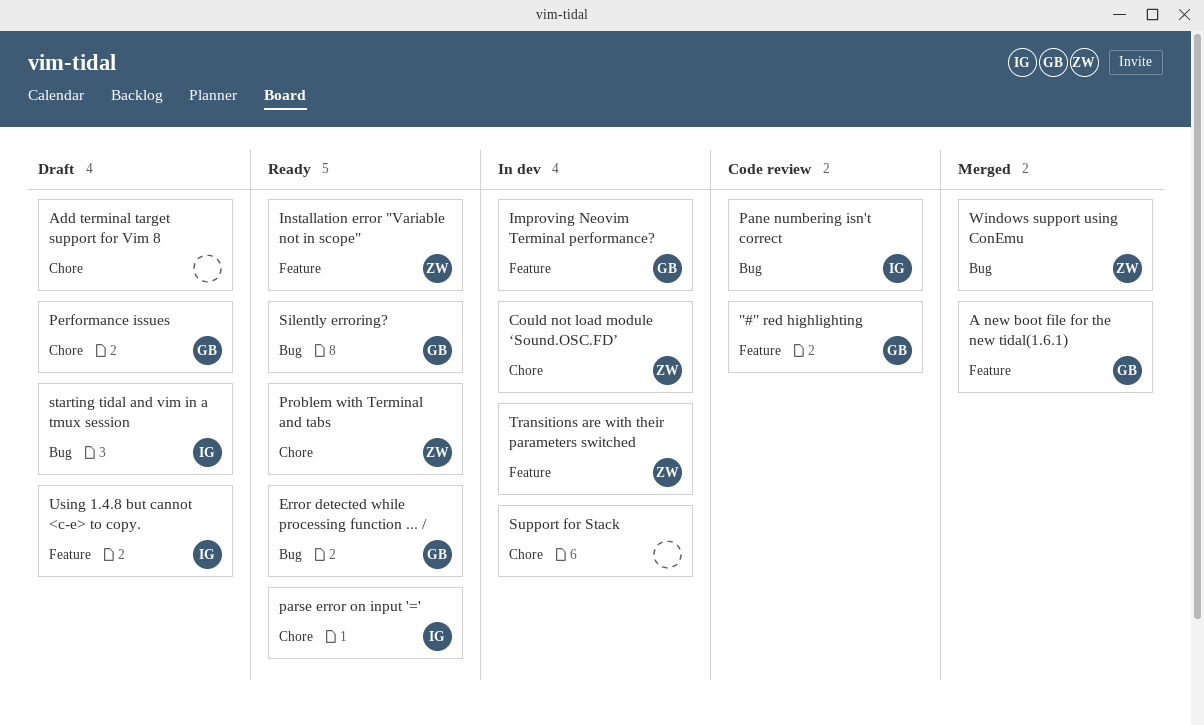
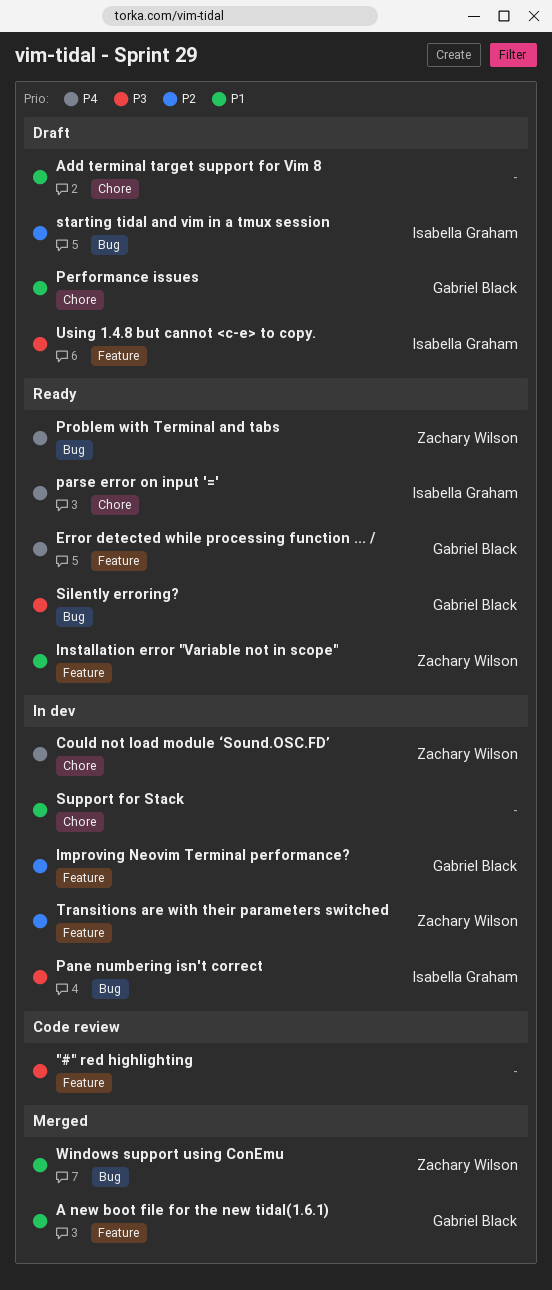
"#" red highlighting, owner: Gabriel Black -> none
Error detected while processing function ... /, label: Bug -> Feature
Pane numbering isn't correct, status: Code review -> In dev
Problem with Terminal and tabs, label: Chore -> Bug

